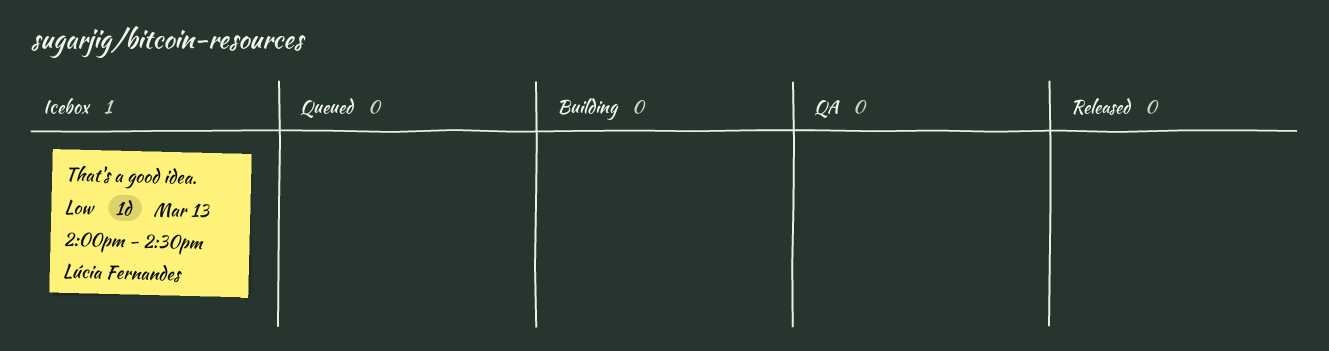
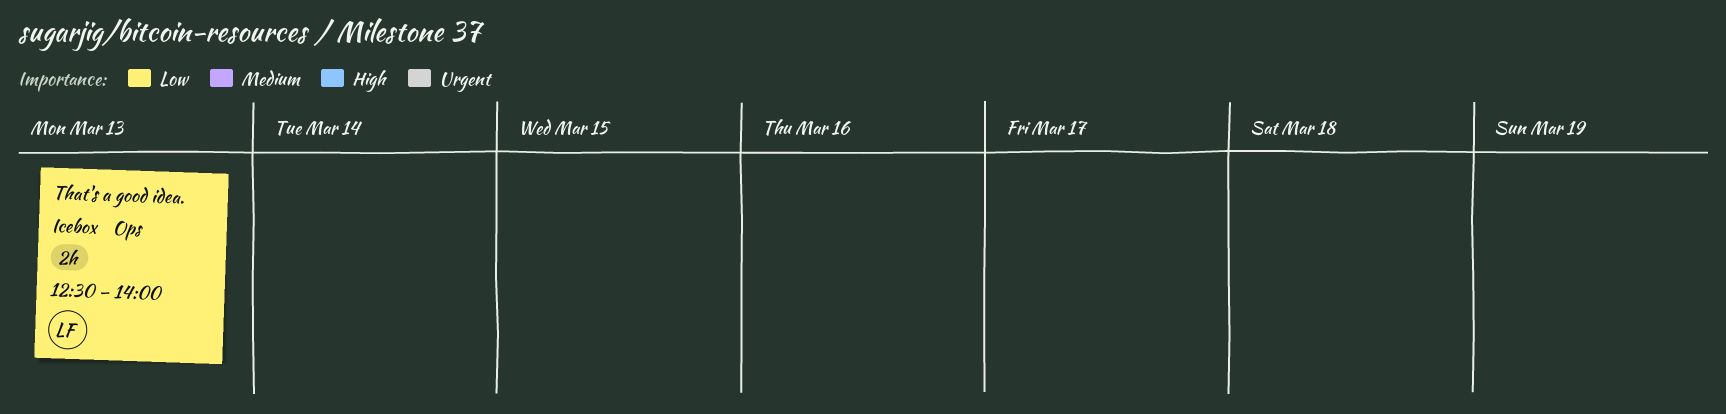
That's a good idea., estimate: 1d -> 2h
That's a good idea., begins: 14:00 -> 12:30
That's a good idea., ends: 14:30 -> 14:00

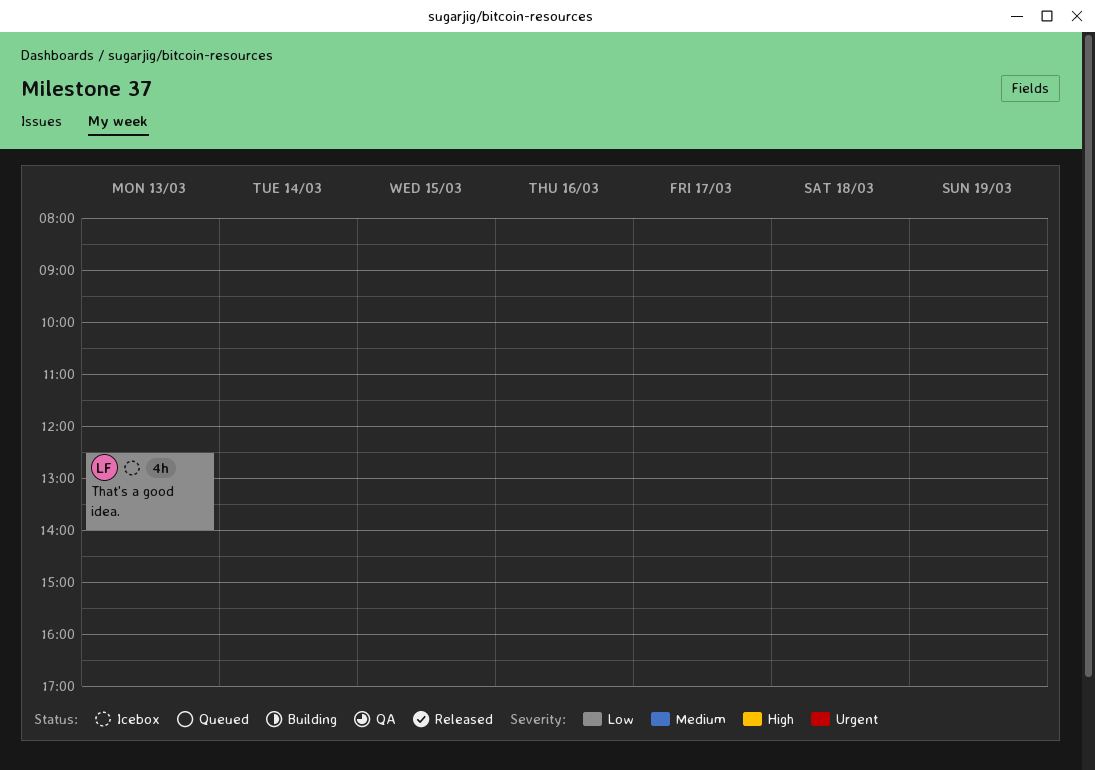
That's a good idea., estimate: 2h -> 4h

